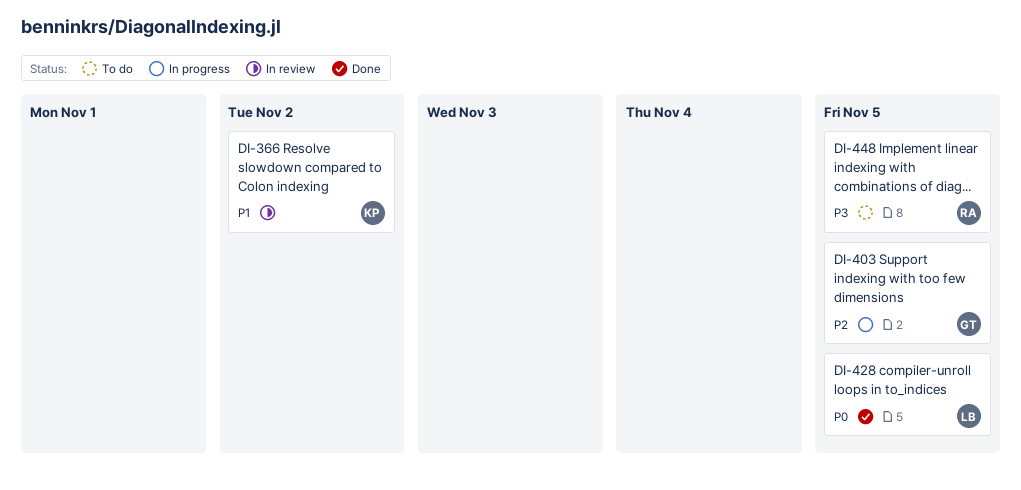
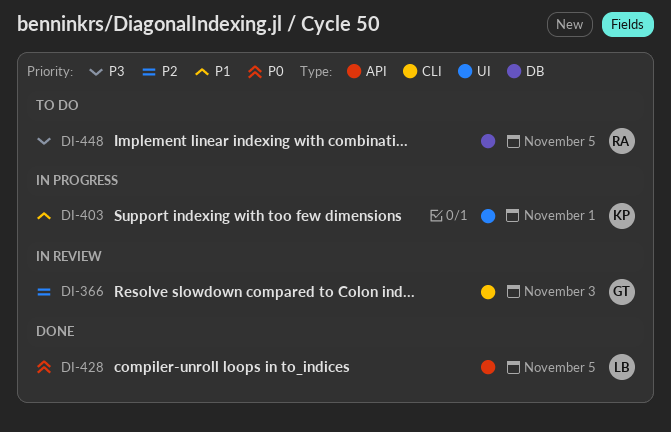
DI-366, owner: KP -> GT
DI-366, priority: P1 -> P2
DI-366, due: Nov 2 -> Nov 3
DI-403, owner: GT -> KP
DI-403, priority: P2 -> P1
DI-403, due: Nov 5 -> Nov 1

